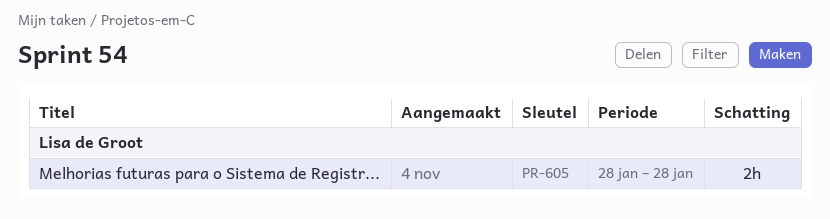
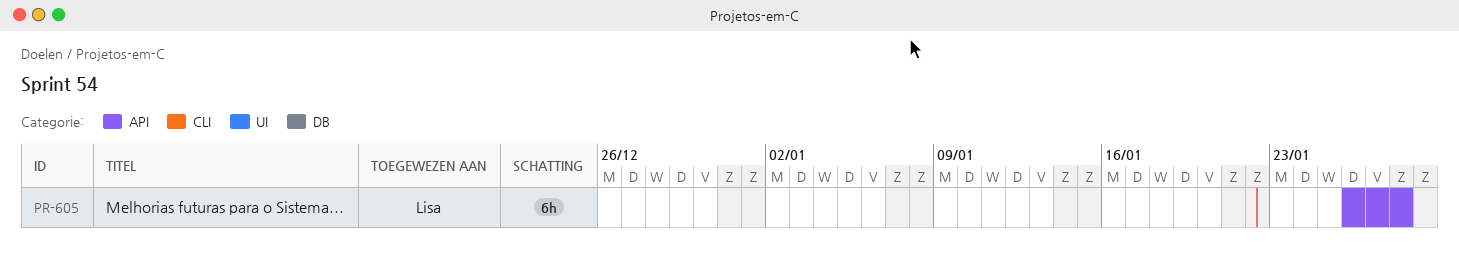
PR-605, estimate: 2h -> 6h
PR-605, start: Jan 28 -> Jan 26

